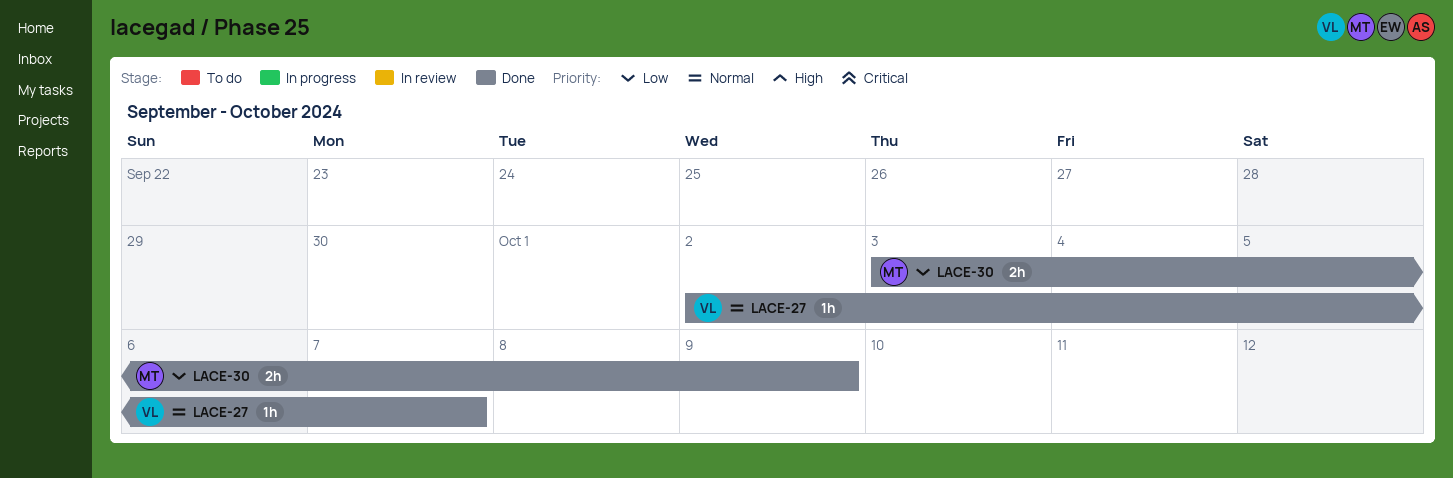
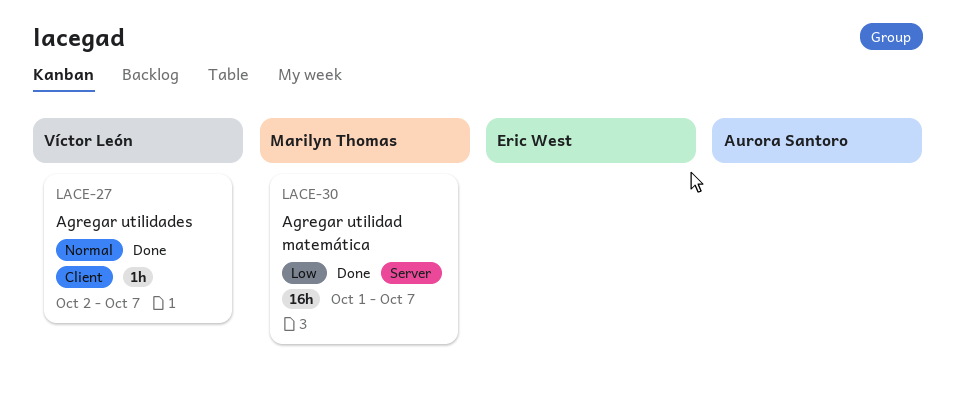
LACE-30, estimate: 2h -> 16h
LACE-30, start: Oct 3 -> Oct 1
LACE-30, due: Oct 9 -> Oct 7

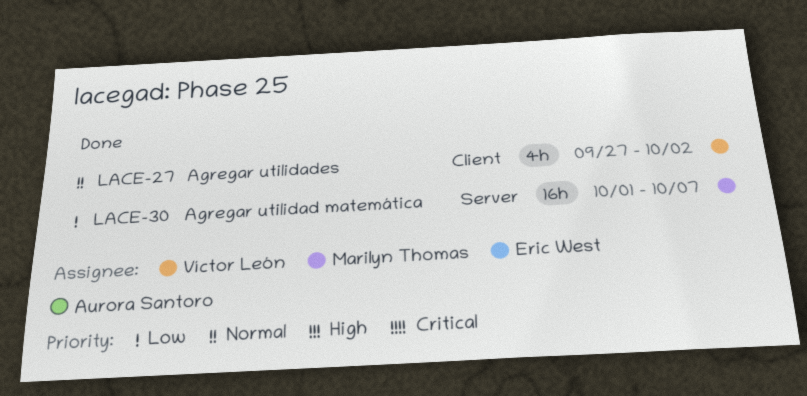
LACE-27, estimate: 1h -> 4h
LACE-27, start: Oct 2 -> Sep 27
LACE-27, due: Oct 7 -> Oct 2

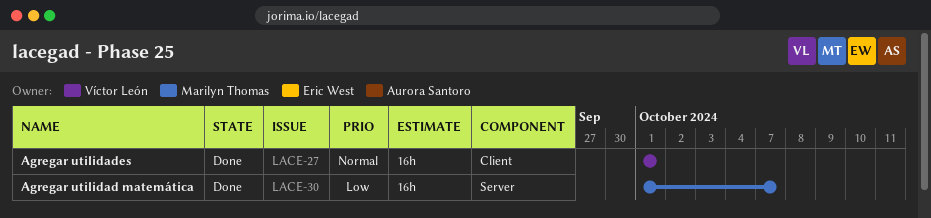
LACE-27, estimate: 4h -> 16h
LACE-27, start: Sep 27 -> Oct 1
LACE-27, due: Oct 2 -> Oct 1

